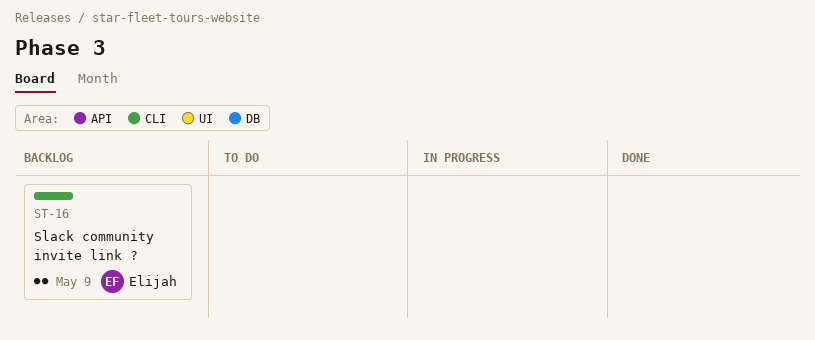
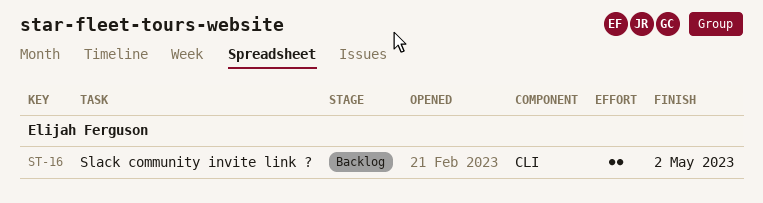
ST-16, due: May 9 -> May 2

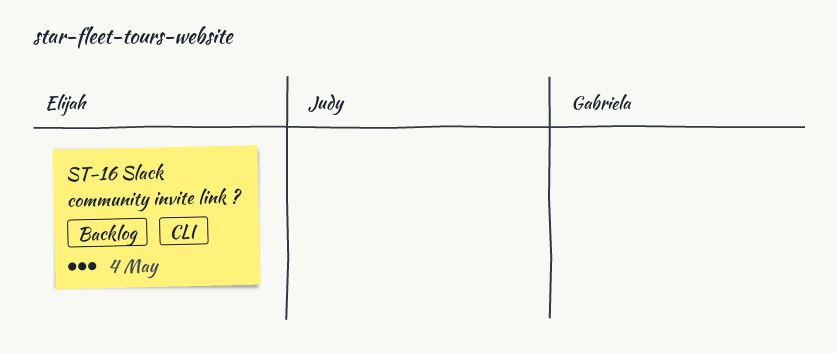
ST-16, estimate: 2 -> 3
ST-16, due: May 2 -> May 4

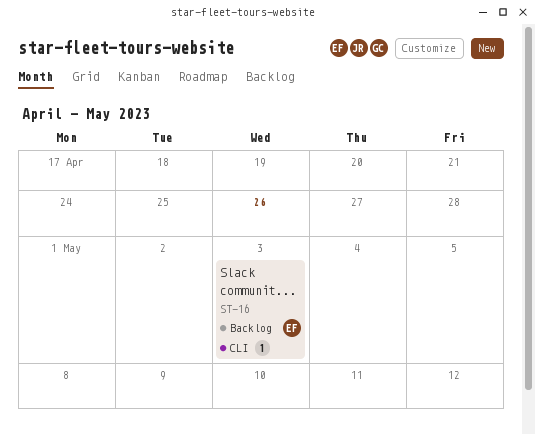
ST-16, estimate: 3 -> 1
ST-16, due: May 4 -> May 3

